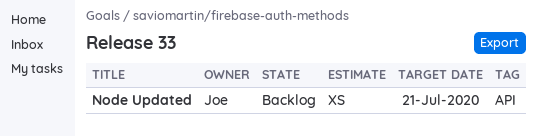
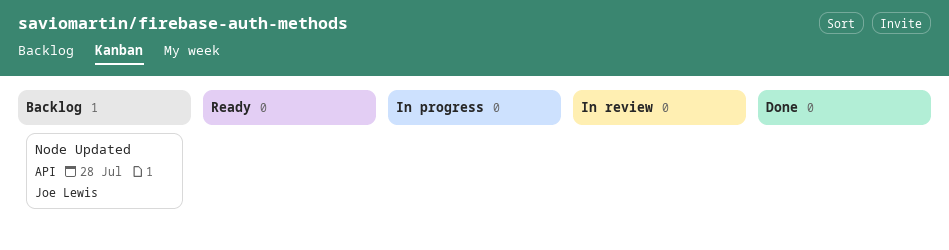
Node Updated, due: Jul 21 -> Jul 28

